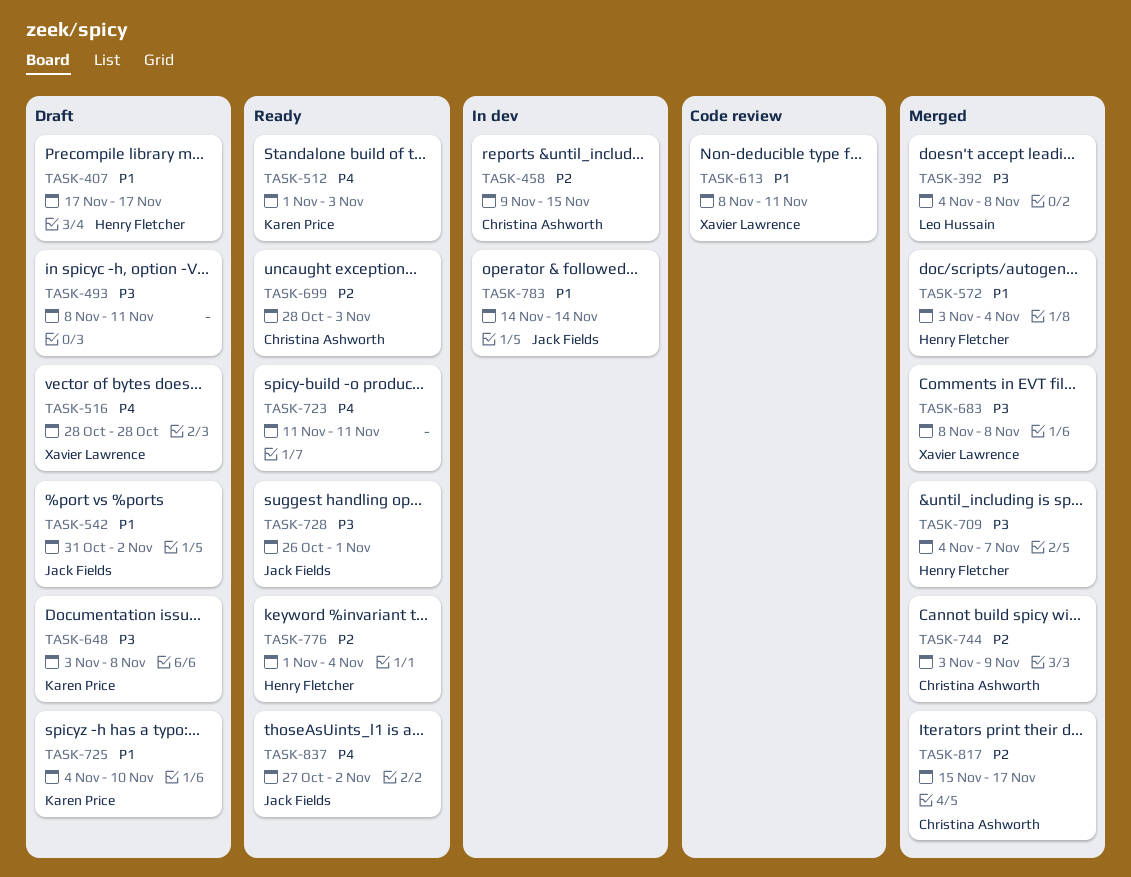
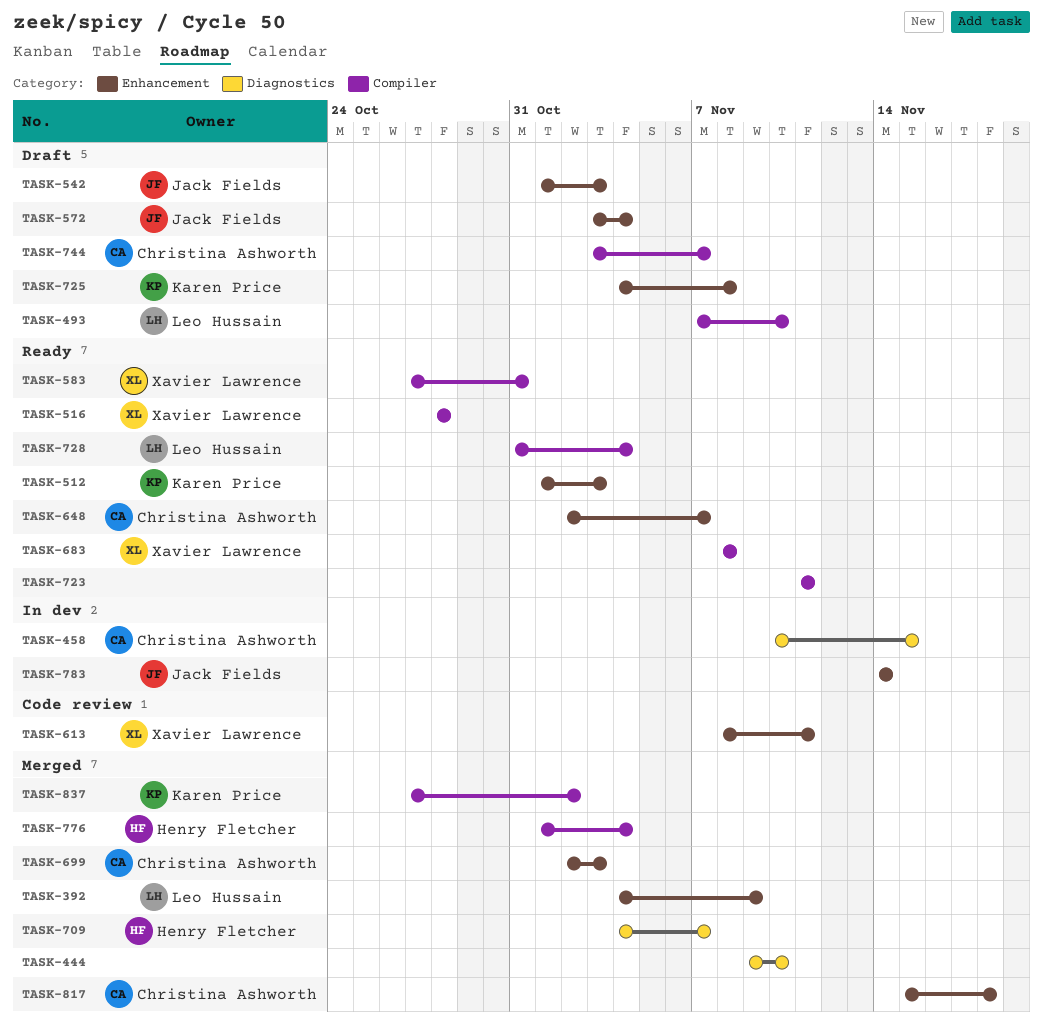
TASK-392, due: Nov 8 -> Nov 9
TASK-407: present -> none
TASK-444: none -> present
TASK-458, start: Nov 9 -> Nov 10
TASK-493, owner: none -> Leo Hussain
TASK-493, start: Nov 8 -> Nov 7
TASK-493, due: Nov 11 -> Nov 10
TASK-516, status: Draft -> Ready
TASK-542, start: Oct 31 -> Nov 1
TASK-542, due: Nov 2 -> Nov 3
TASK-572, status: Merged -> Draft
TASK-572, owner: Henry Fletcher -> Jack Fields
TASK-583: none -> present
TASK-648, status: Draft -> Ready
TASK-648, owner: Karen Price -> Christina Ashworth
TASK-648, start: Nov 3 -> Nov 2
TASK-648, due: Nov 8 -> Nov 7
TASK-683, status: Merged -> Ready
TASK-699, status: Ready -> Merged
TASK-699, start: Oct 28 -> Nov 2
TASK-725, due: Nov 10 -> Nov 8
TASK-728, owner: Jack Fields -> Leo Hussain
TASK-728, start: Oct 26 -> Oct 31
TASK-728, due: Nov 1 -> Nov 4
TASK-744, status: Merged -> Draft
TASK-744, due: Nov 9 -> Nov 7
TASK-776, status: Ready -> Merged
TASK-817, due: Nov 17 -> Nov 18
TASK-837, status: Ready -> Merged
TASK-837, owner: Jack Fields -> Karen Price

